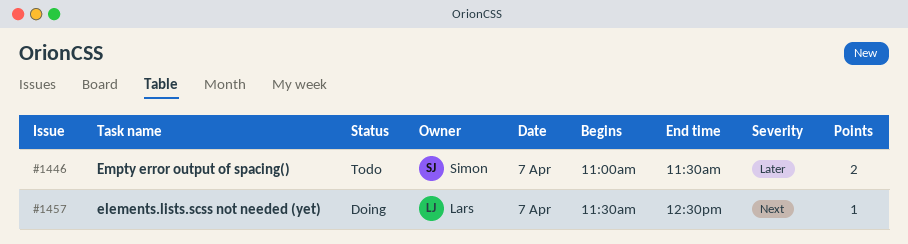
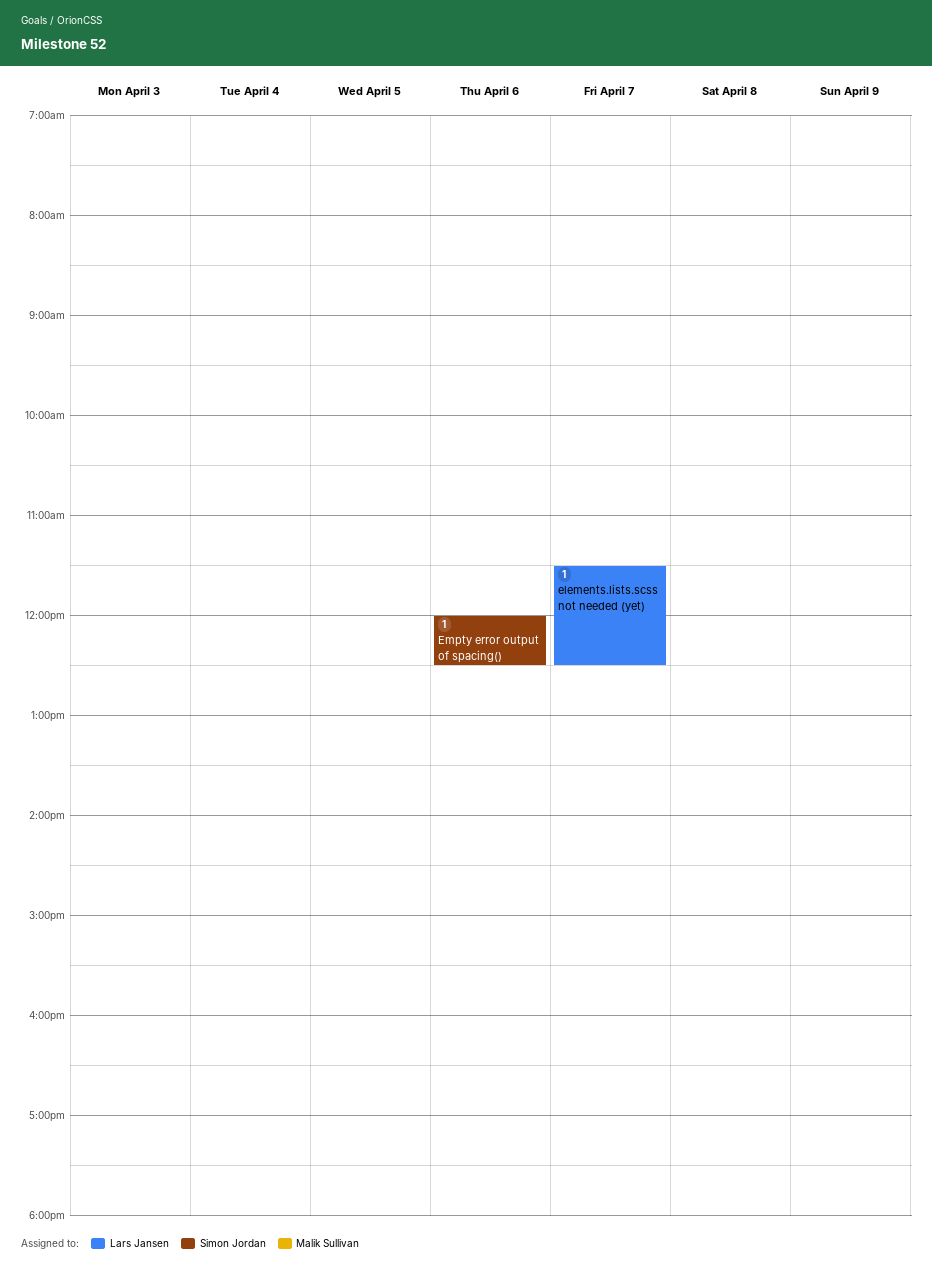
Empty error output of spacing(), estimate: 2 -> 1
Empty error output of spacing(), day: Apr 7 -> Apr 6
Empty error output of spacing(), begins: 11:00 -> 12:00
Empty error output of spacing(), ends: 11:30 -> 12:30

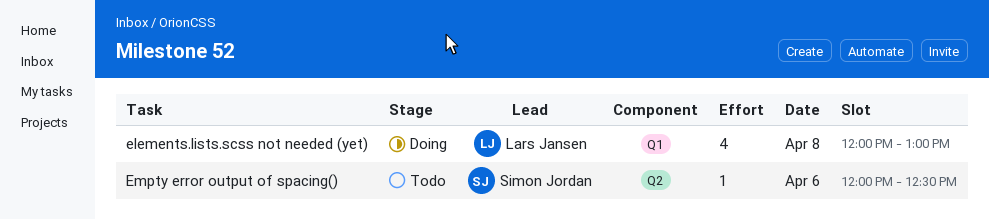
elements.lists.scss not needed (yet), estimate: 1 -> 4
elements.lists.scss not needed (yet), day: Apr 7 -> Apr 8
elements.lists.scss not needed (yet), begins: 11:30 -> 12:00
elements.lists.scss not needed (yet), ends: 12:30 -> 13:00

